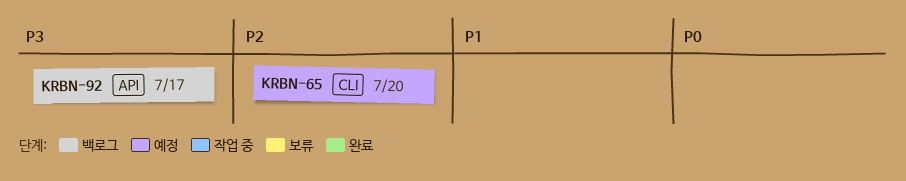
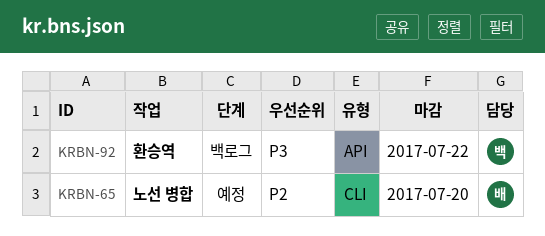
KRBN-92, due: Jul 17 -> Jul 22

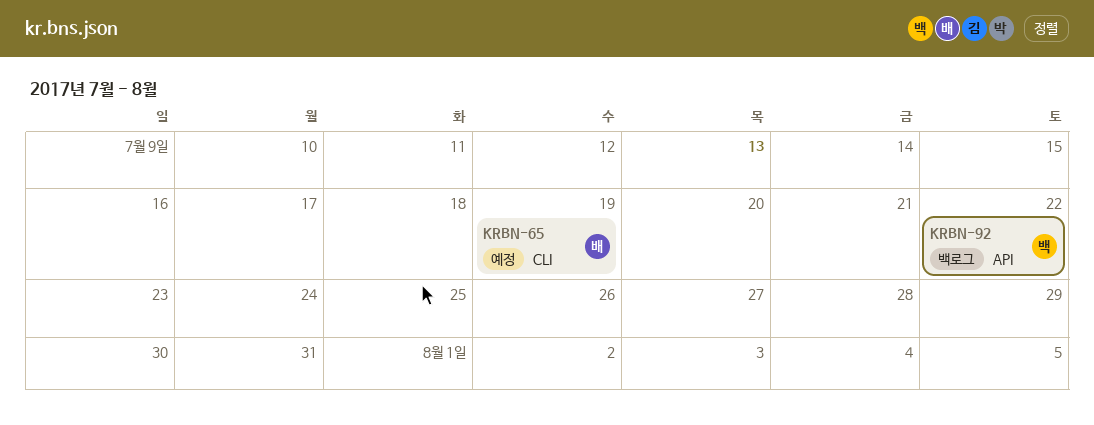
KRBN-65, due: Jul 20 -> Jul 19

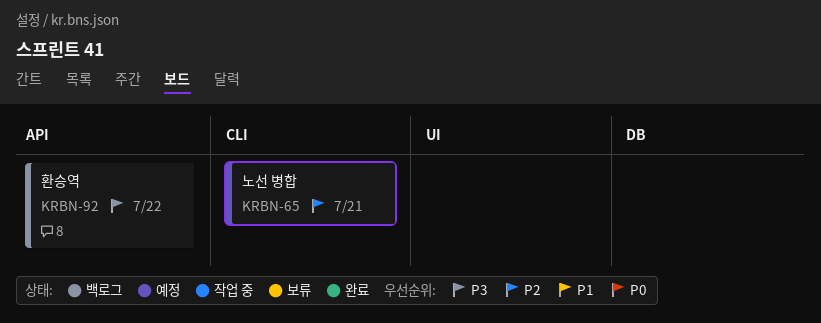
KRBN-65, due: Jul 19 -> Jul 21

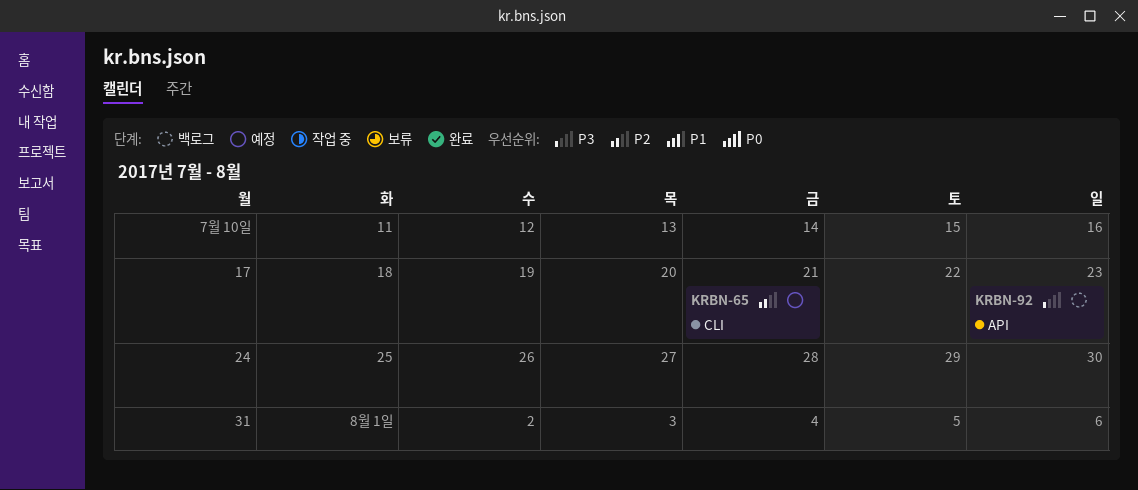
KRBN-92, due: Jul 22 -> Jul 23

